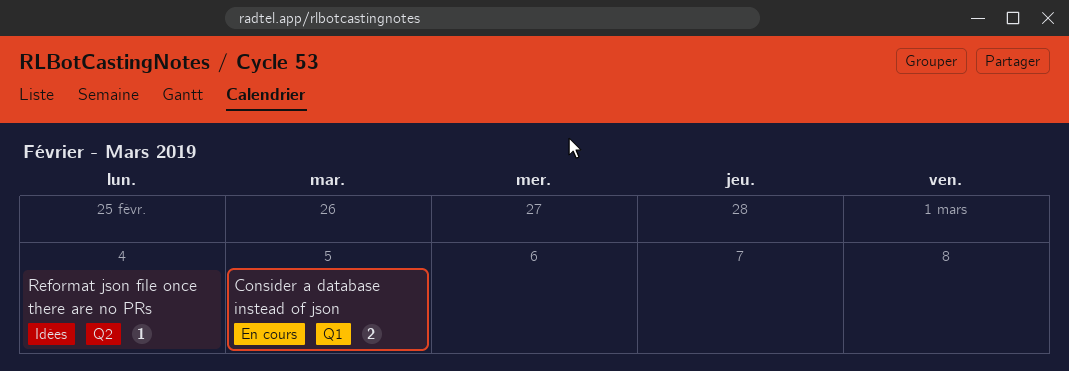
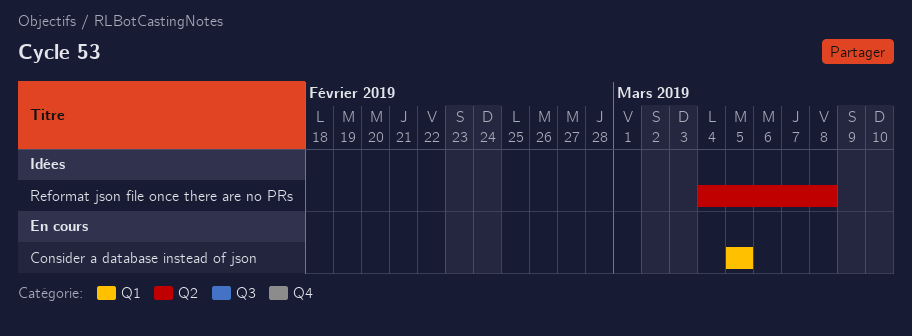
Reformat json file once there are no PRs, due: Mar 4 -> Mar 8

